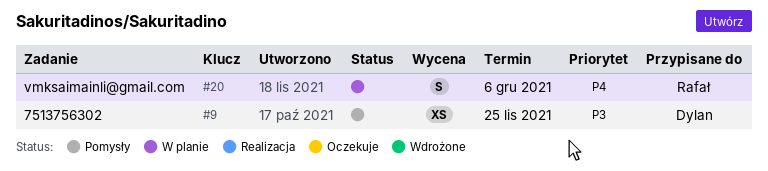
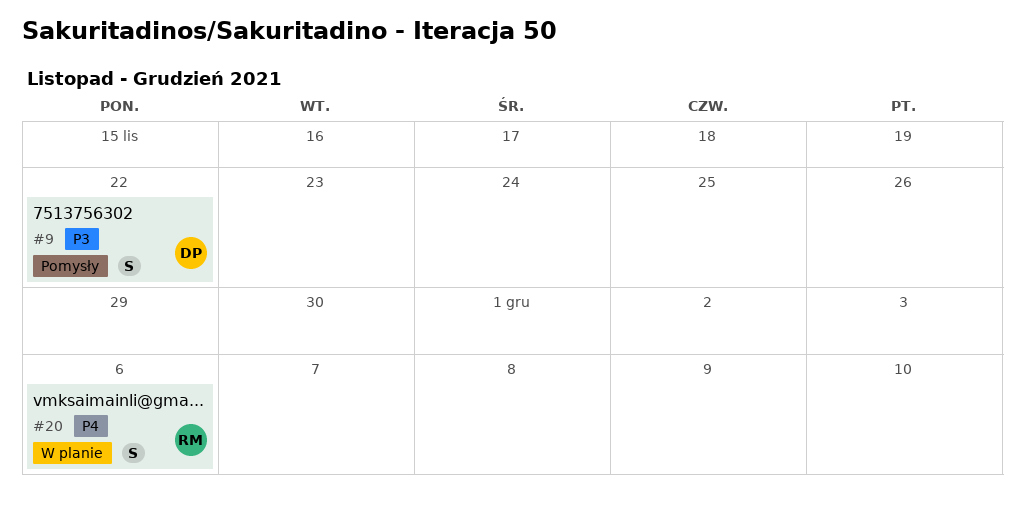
#9, estimate: XS -> S
#9, due: Nov 25 -> Nov 22

